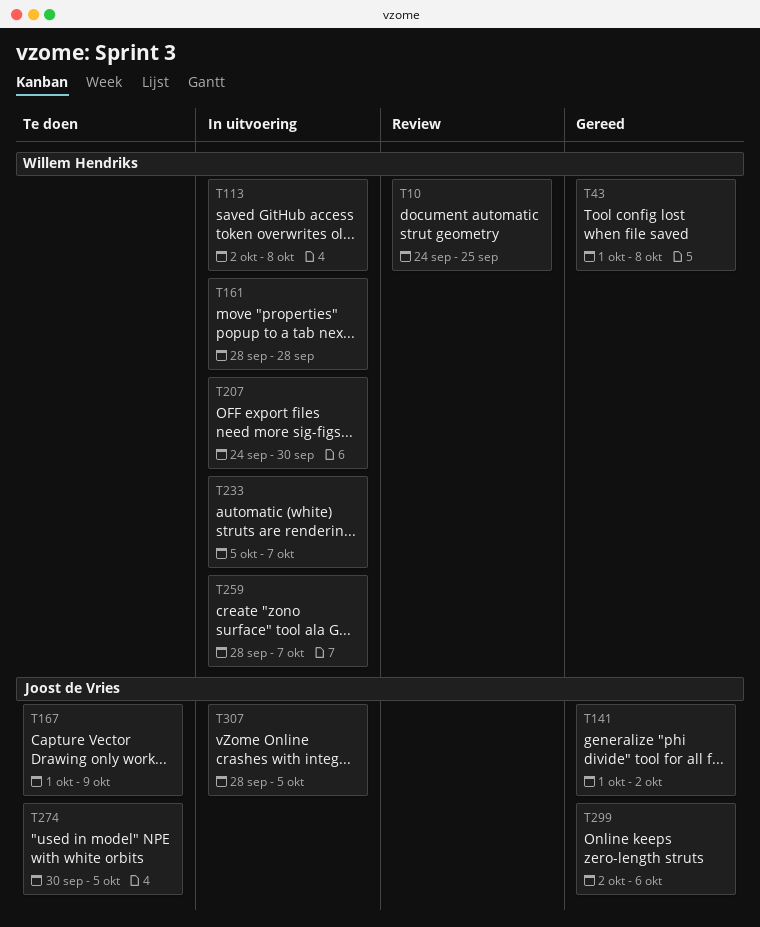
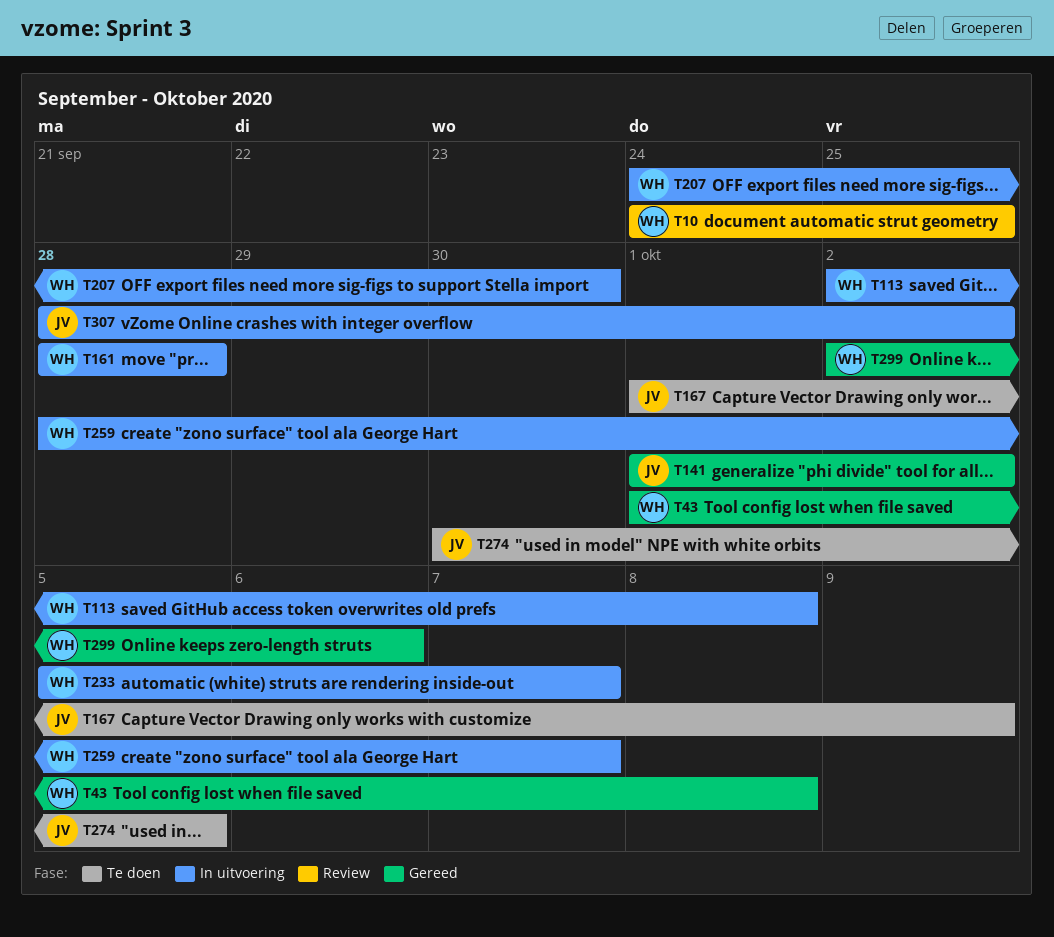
T299, owner: Joost de Vries -> Willem Hendriks
T307, due: Oct 5 -> Oct 2

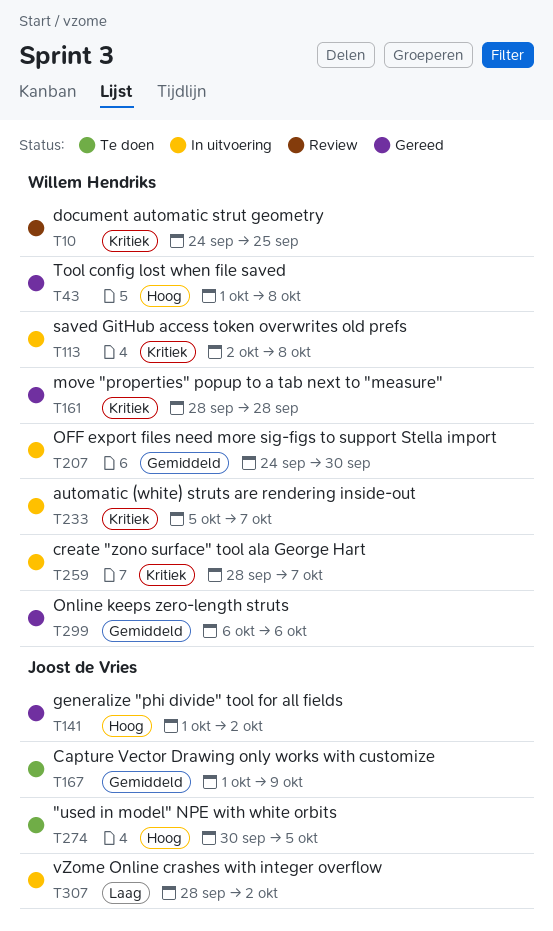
T161, status: In uitvoering -> Gereed
T299, start: Oct 2 -> Oct 6

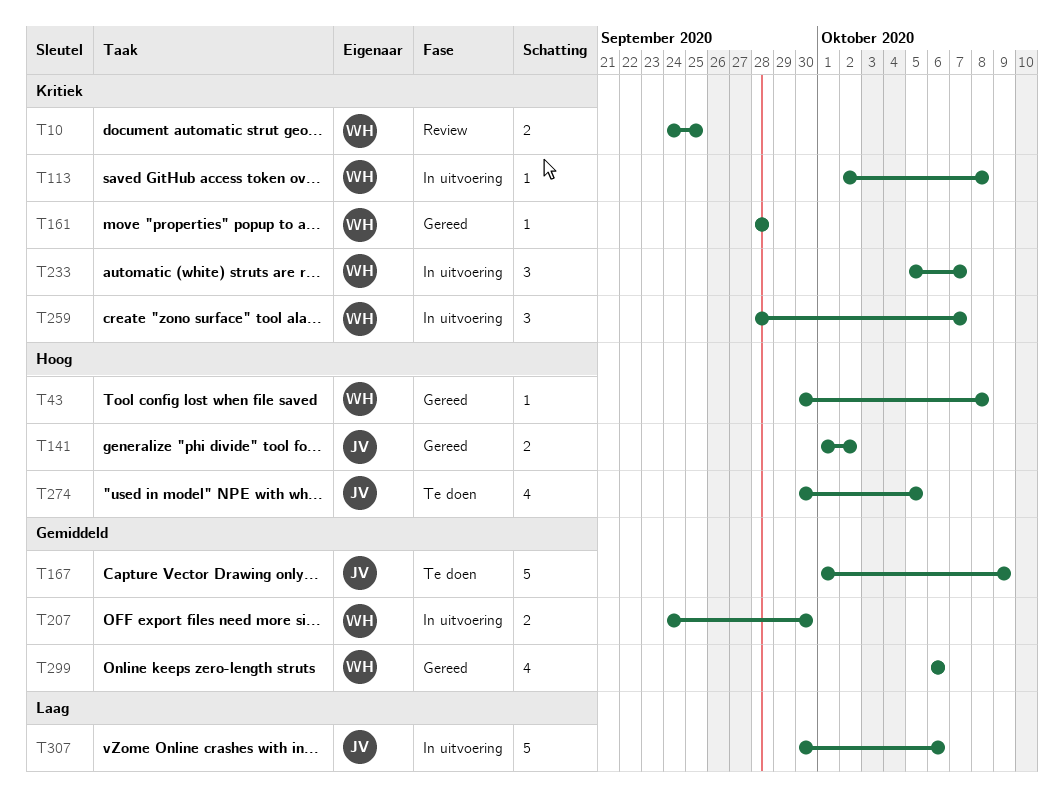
T43, start: Oct 1 -> Sep 30
T307, start: Sep 28 -> Sep 30
T307, due: Oct 2 -> Oct 6

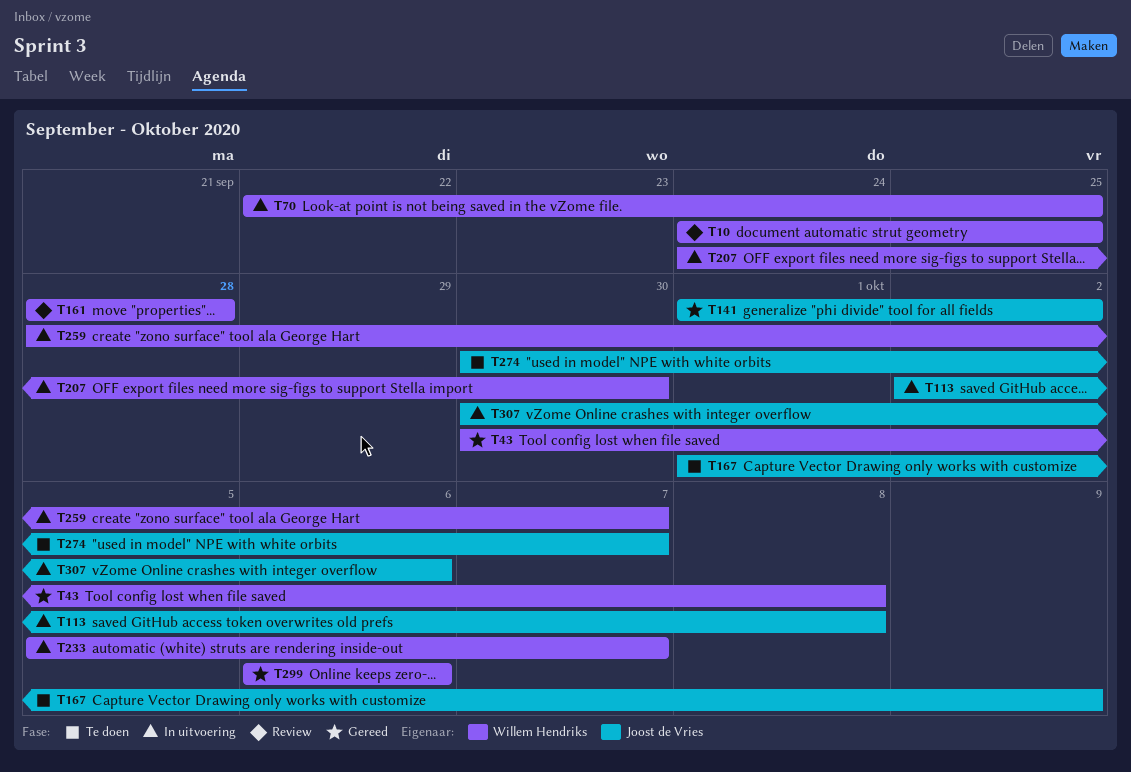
T70: none -> present
T113, owner: Willem Hendriks -> Joost de Vries
T161, status: Gereed -> Review
T274, due: Oct 5 -> Oct 7

